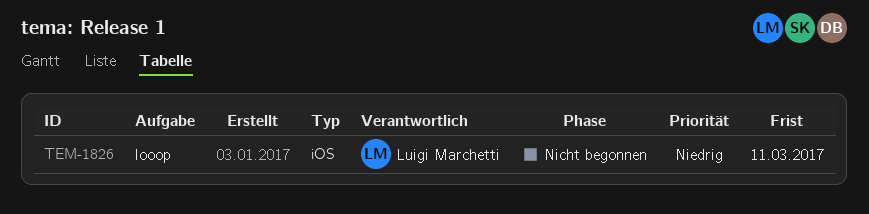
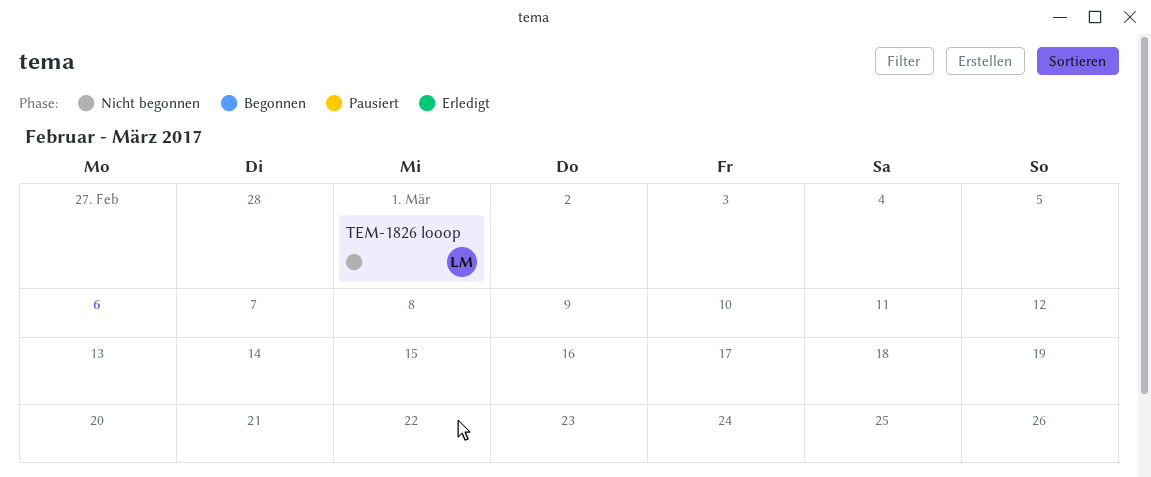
TEM-1826, due: Mar 11 -> Mar 1

